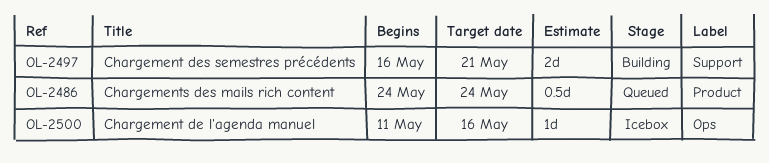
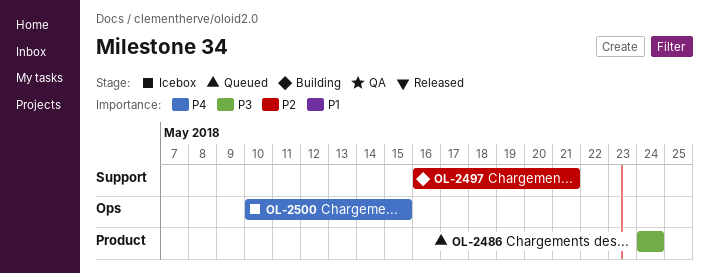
OL-2500, start: May 11 -> May 10
OL-2500, due: May 16 -> May 15

